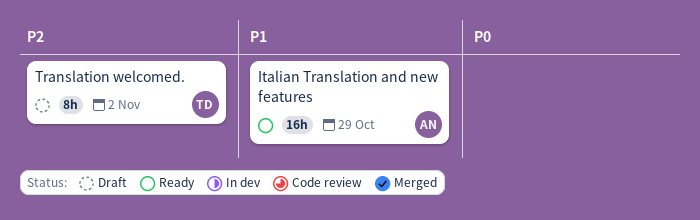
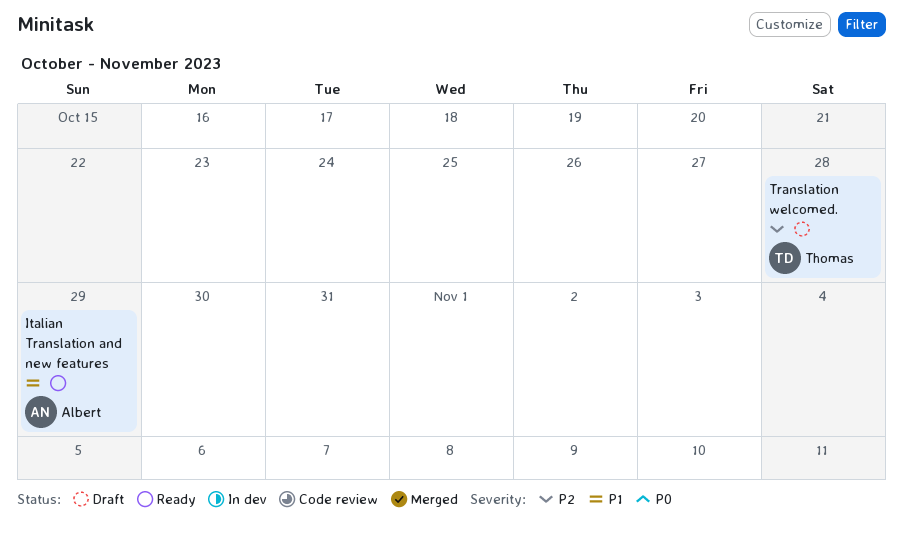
Translation welcomed., due: Nov 2 -> Oct 28

